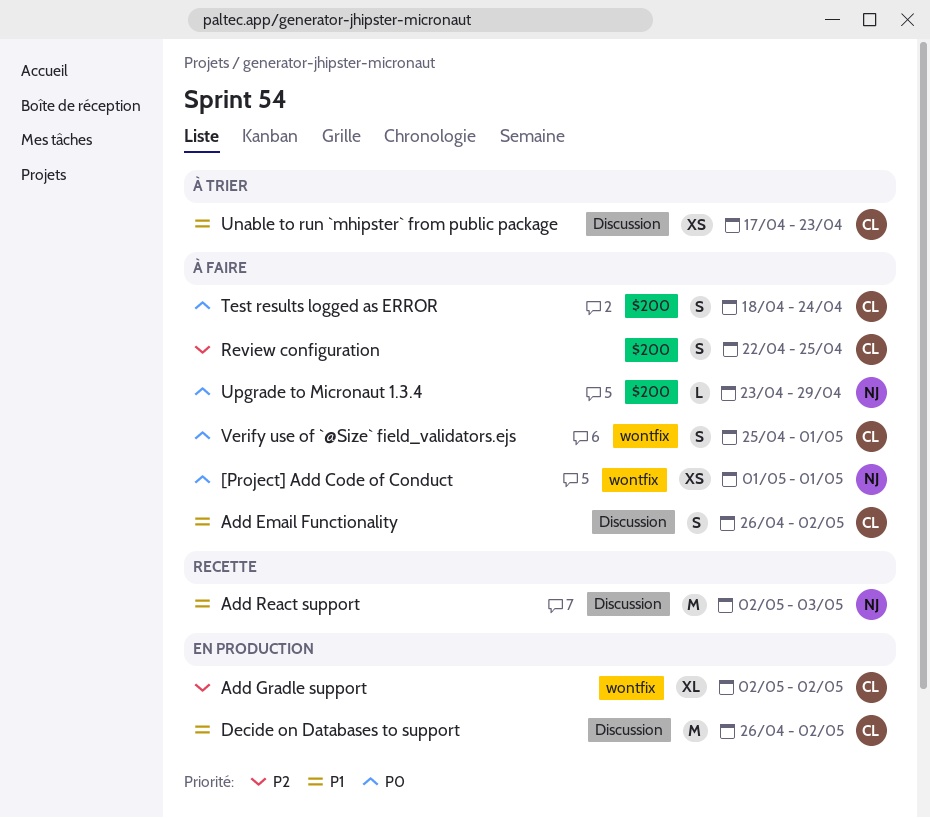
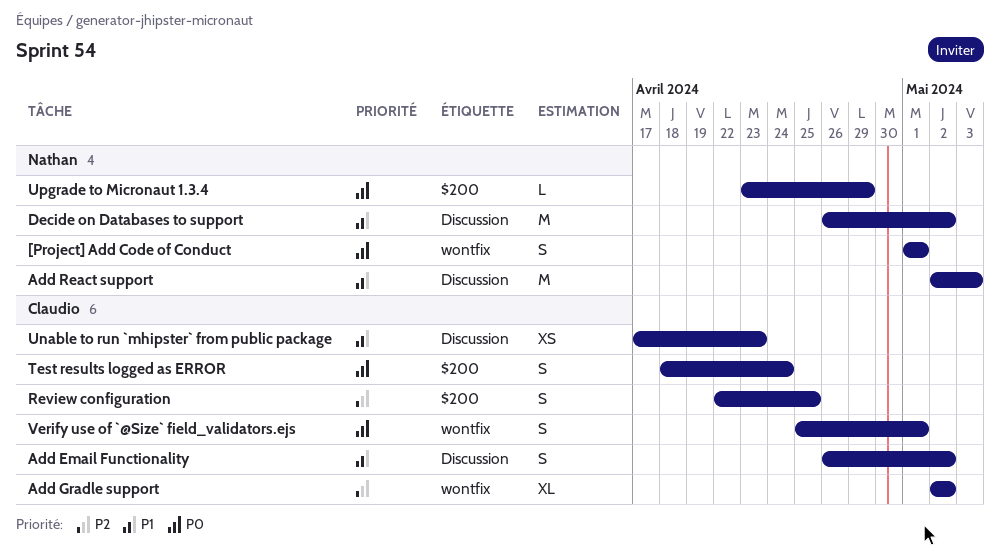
[Project] Add Code of Conduct, estimate: XS -> S
Decide on Databases to support, owner: Claudio -> Nathan

